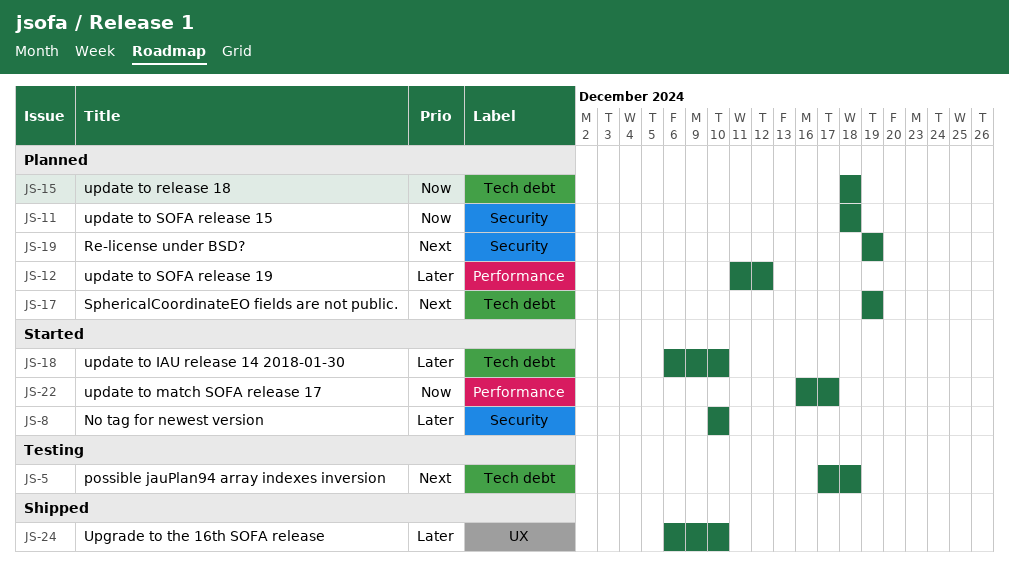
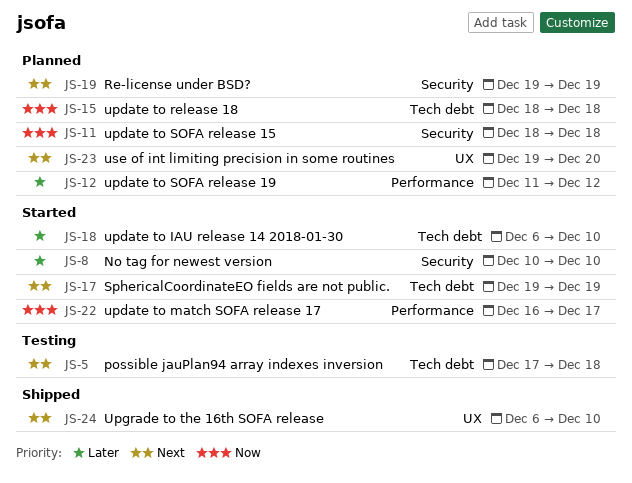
JS-17, status: Planned -> Started
JS-23: none -> present
JS-24, priority: Later -> Next

